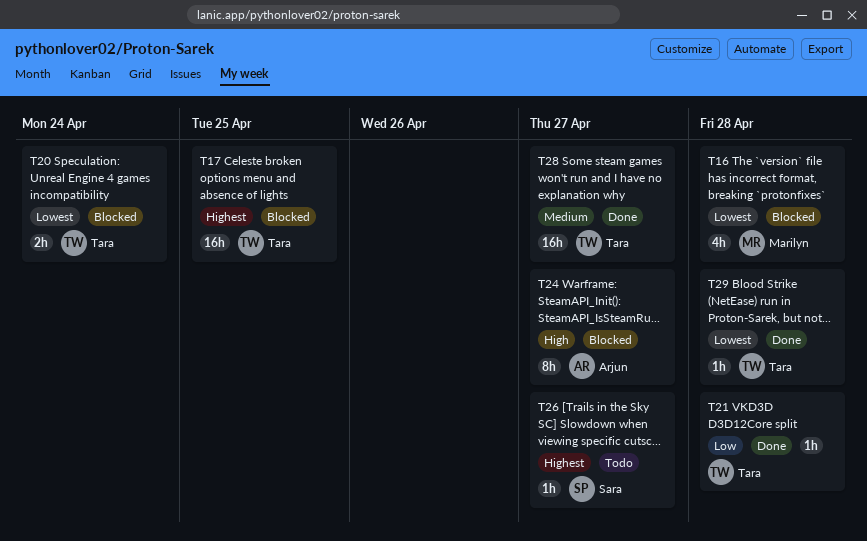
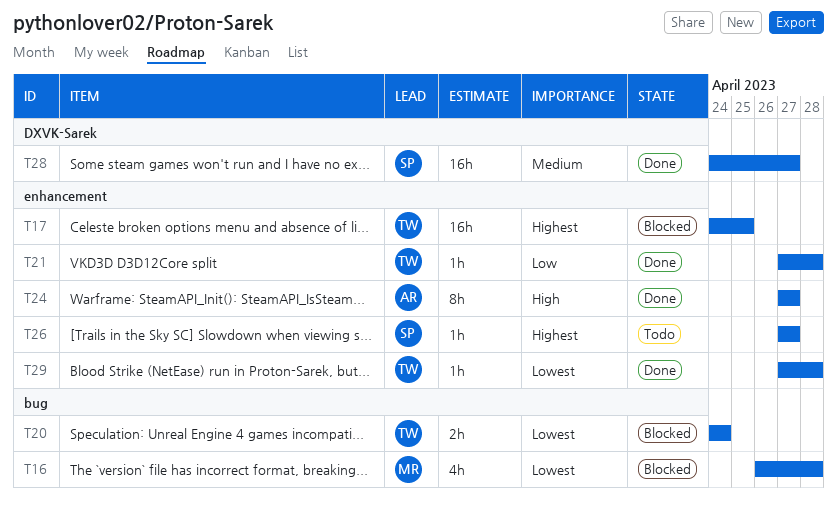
T24, status: Blocked -> Done
T28, owner: Tara -> Sara

